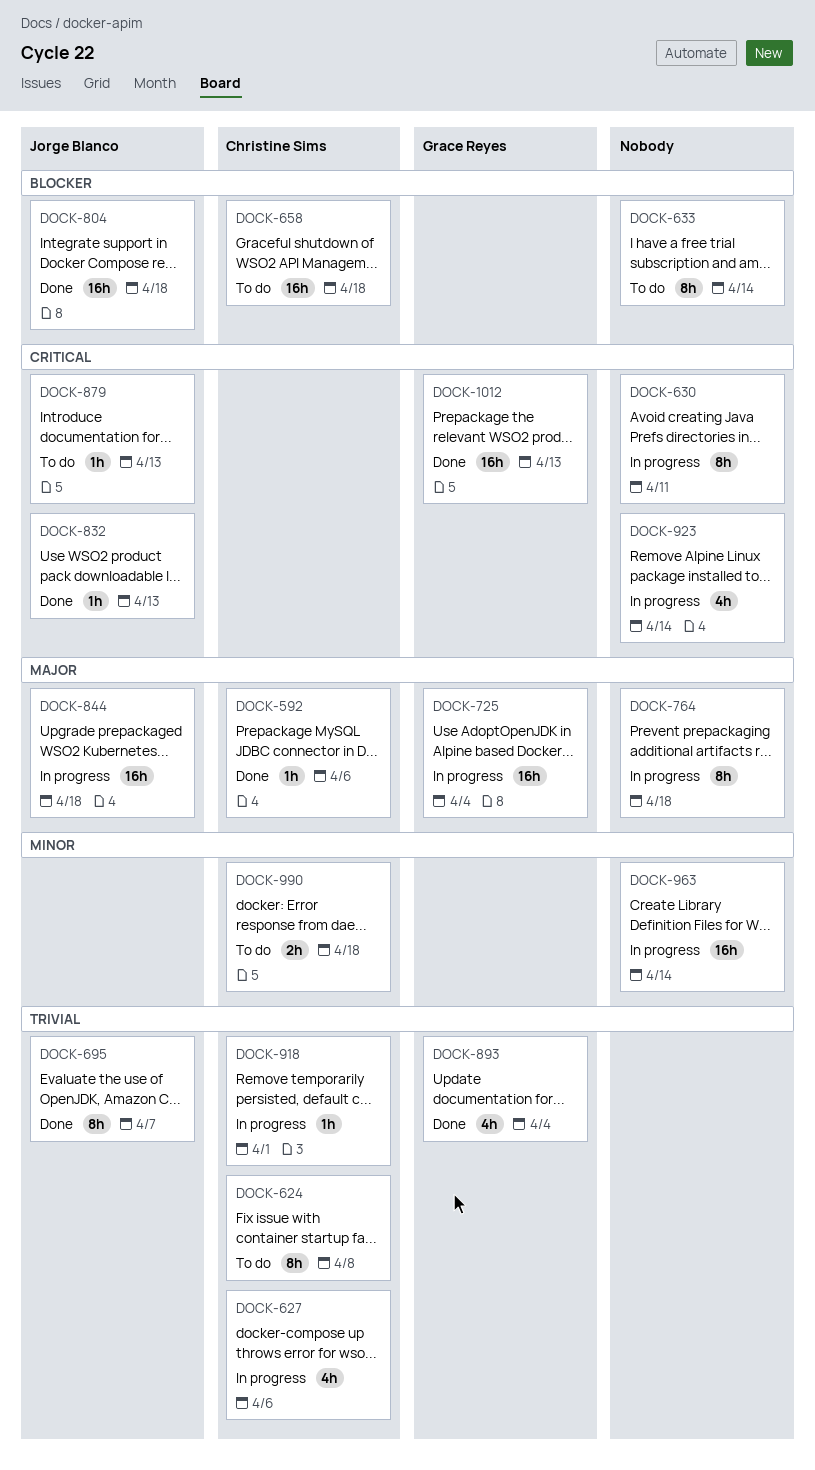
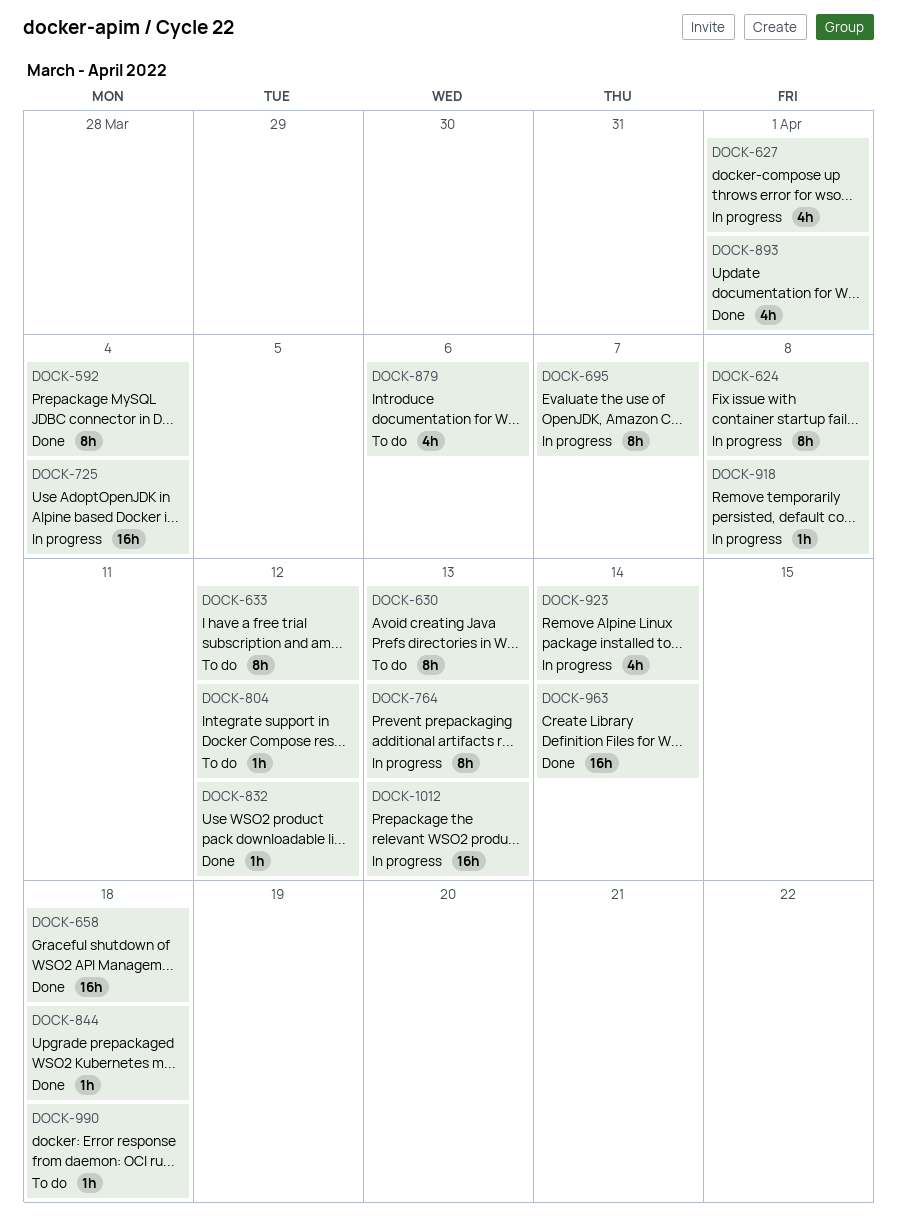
DOCK-592, estimate: 1h -> 8h
DOCK-592, due: Apr 6 -> Apr 4
DOCK-624, status: To do -> In progress
DOCK-627, due: Apr 6 -> Apr 1
DOCK-630, status: In progress -> To do
DOCK-630, due: Apr 11 -> Apr 13
DOCK-633, due: Apr 14 -> Apr 12
DOCK-658, status: To do -> Done
DOCK-695, status: Done -> In progress
DOCK-764, due: Apr 18 -> Apr 13
DOCK-804, status: Done -> To do
DOCK-804, estimate: 16h -> 1h
DOCK-804, due: Apr 18 -> Apr 12
DOCK-832, due: Apr 13 -> Apr 12
DOCK-844, status: In progress -> Done
DOCK-844, estimate: 16h -> 1h
DOCK-879, estimate: 1h -> 4h
DOCK-879, due: Apr 13 -> Apr 6
DOCK-893, due: Apr 4 -> Apr 1
DOCK-918, due: Apr 1 -> Apr 8
DOCK-963, status: In progress -> Done
DOCK-990, estimate: 2h -> 1h
DOCK-1012, status: Done -> In progress

